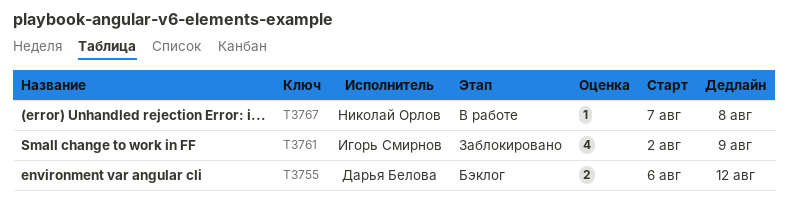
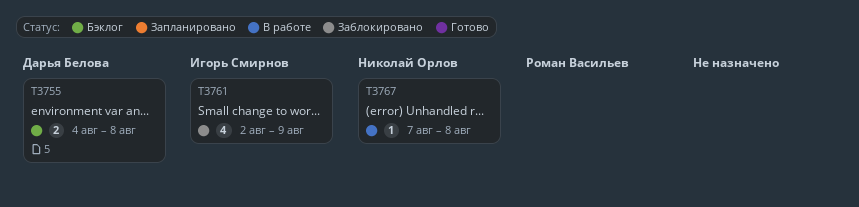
T3755, start: Aug 6 -> Aug 4
T3755, due: Aug 12 -> Aug 8

